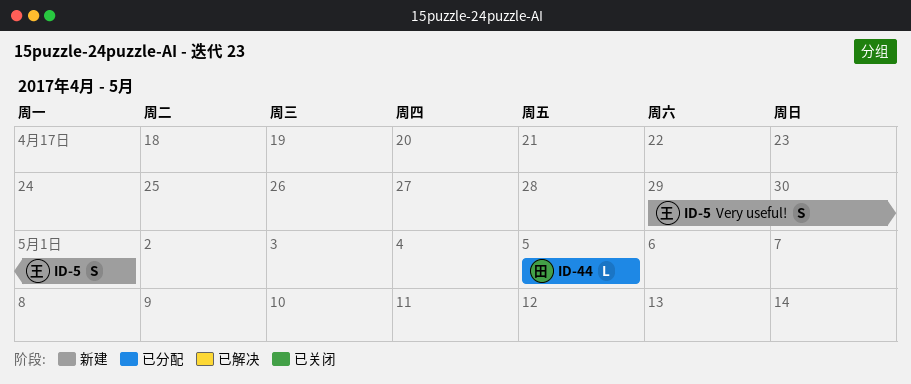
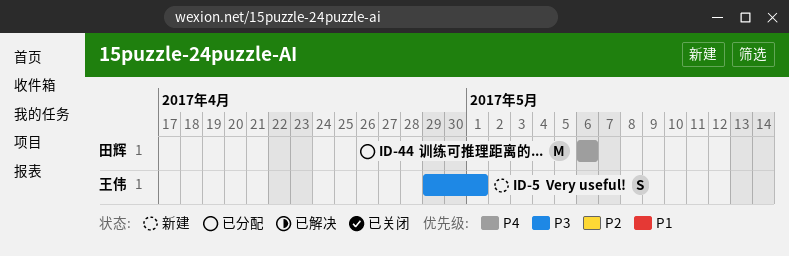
ID-44, estimate: L -> M
ID-44, start: May 5 -> May 6
ID-44, due: May 5 -> May 6

